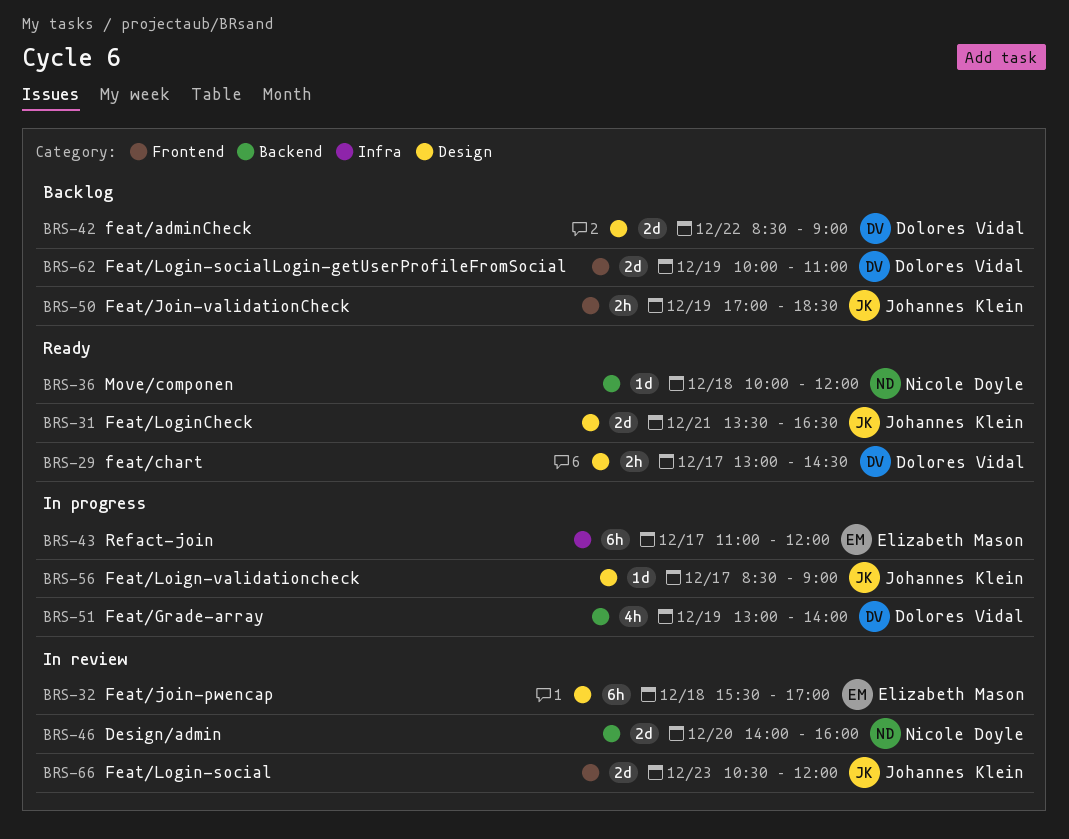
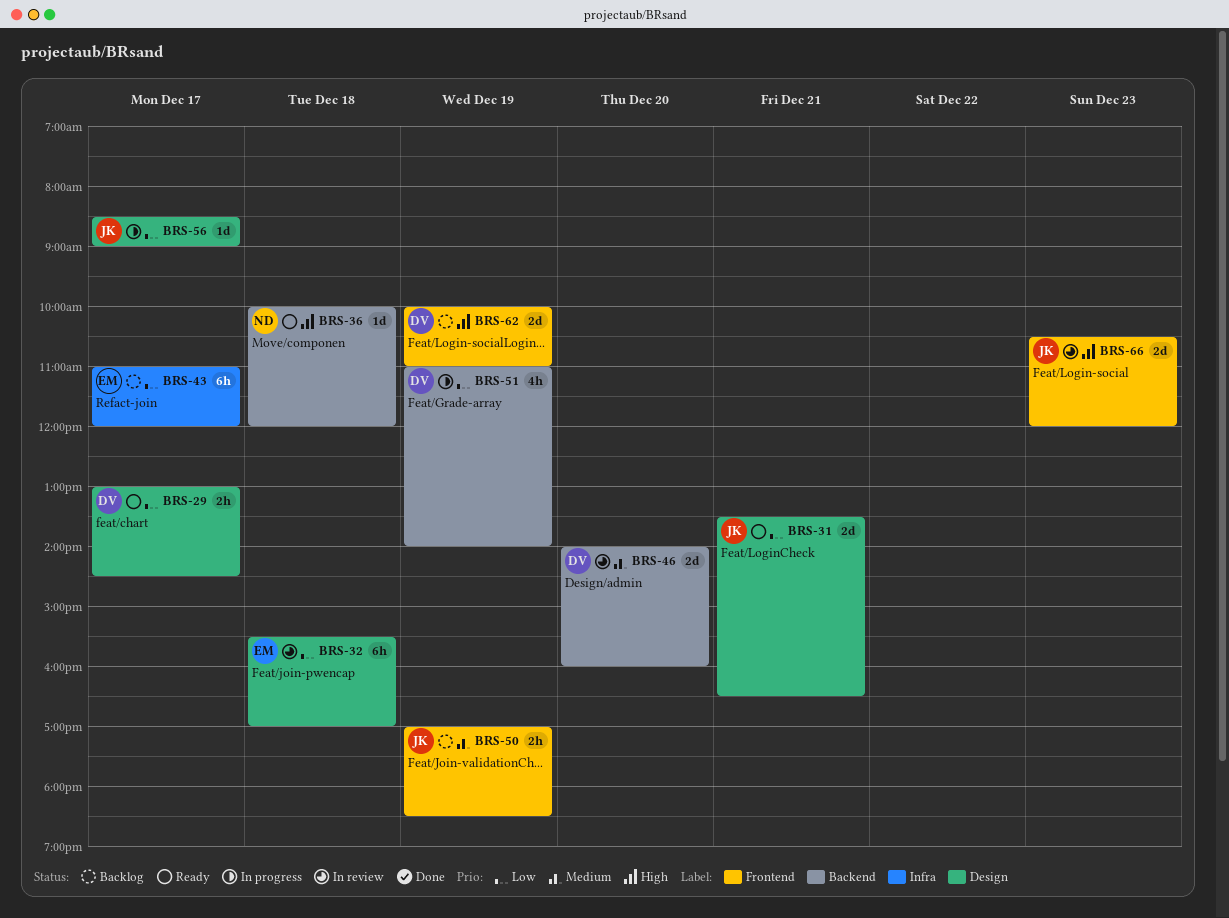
BRS-42: present -> none
BRS-43, status: In progress -> Backlog
BRS-46, owner: Nicole Doyle -> Dolores Vidal
BRS-51, begins: 13:00 -> 11:00

